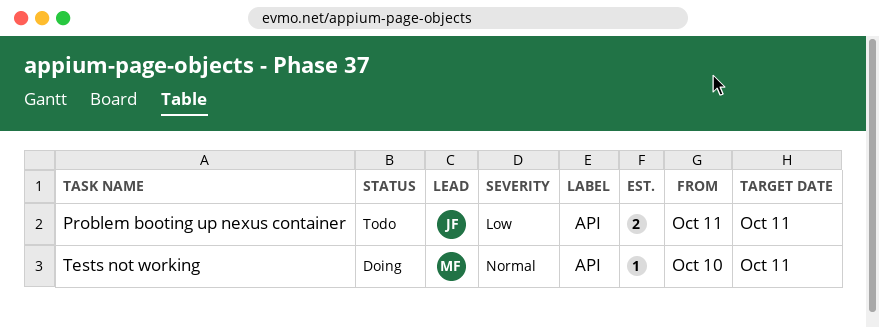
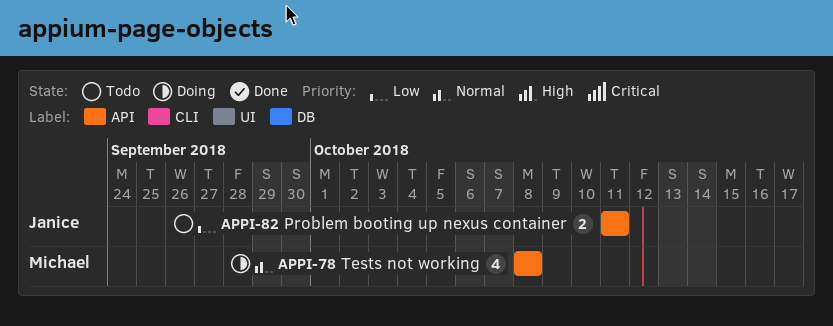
Tests not working, estimate: 1 -> 4
Tests not working, start: Oct 10 -> Oct 8
Tests not working, due: Oct 11 -> Oct 8

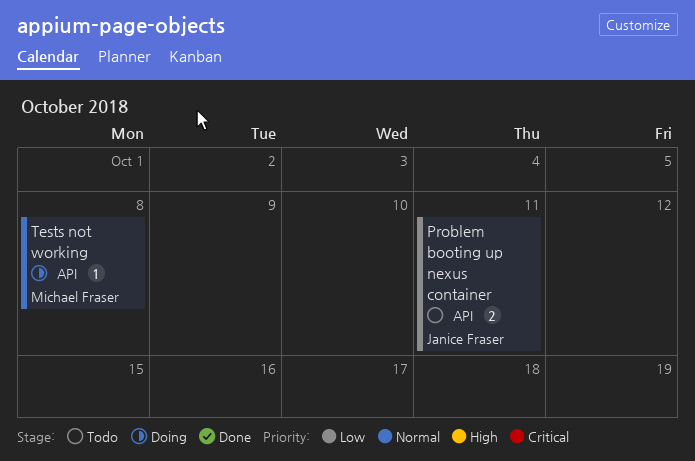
Tests not working, estimate: 4 -> 1

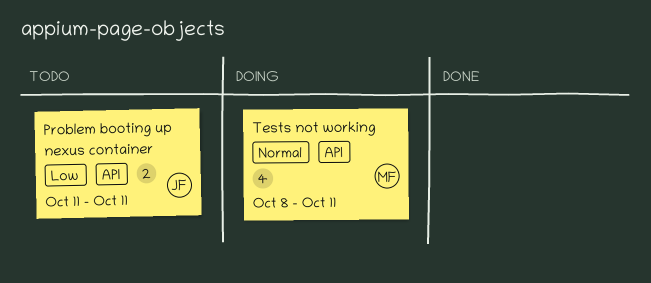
Tests not working, estimate: 1 -> 4
Tests not working, due: Oct 8 -> Oct 11

